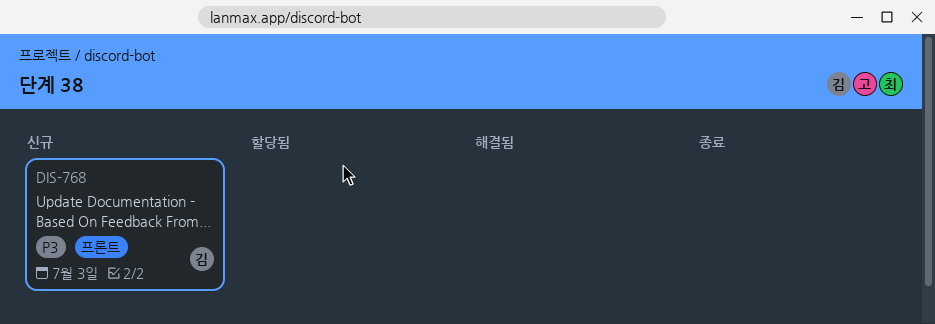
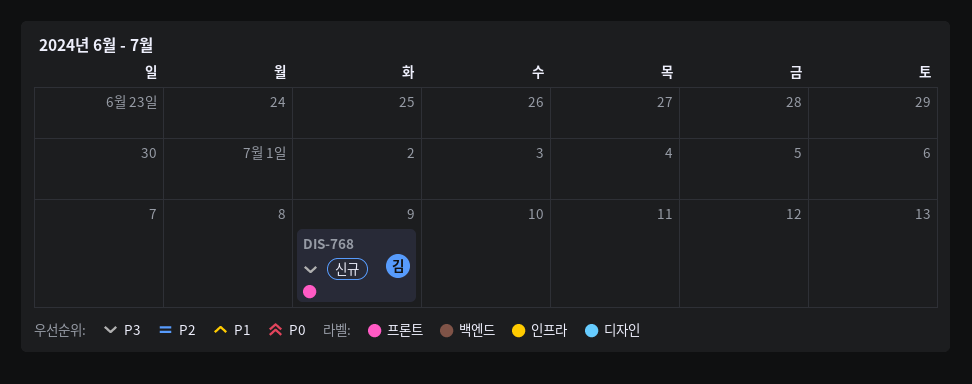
DIS-768, due: Jul 3 -> Jul 9

